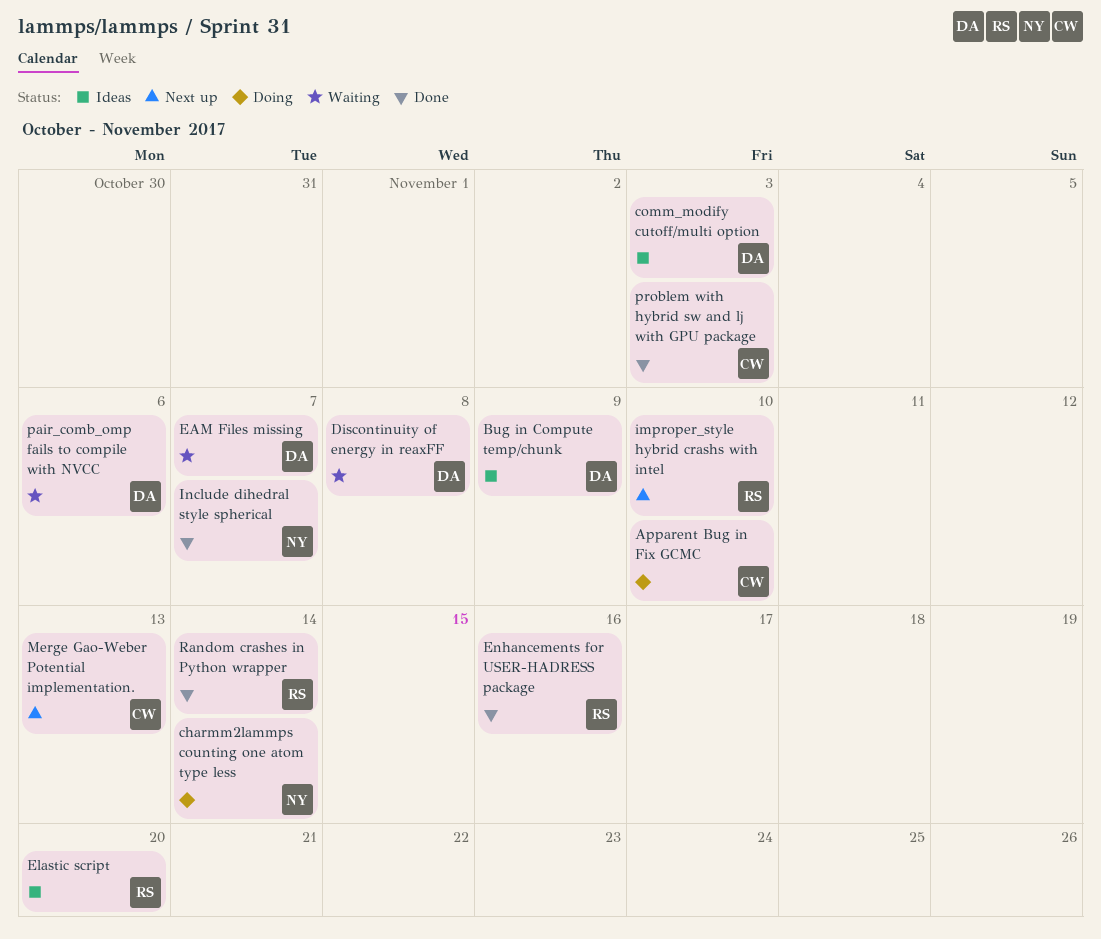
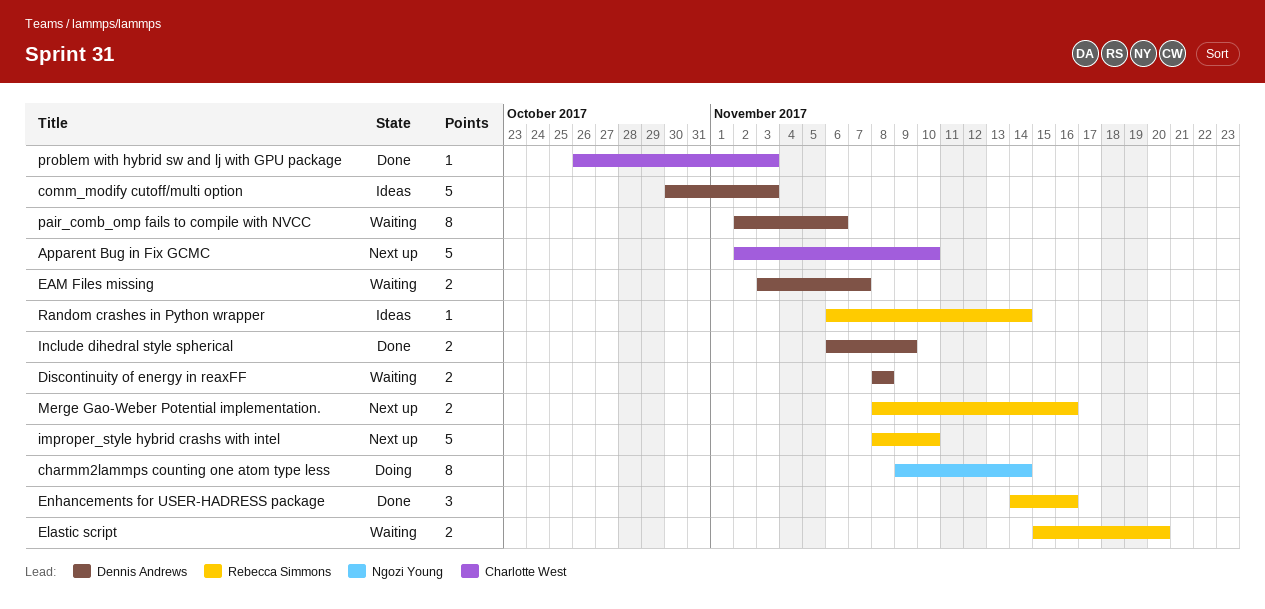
Apparent Bug in Fix GCMC, status: Doing -> Next up
Bug in Compute temp/chunk: present -> none
Elastic script, status: Ideas -> Waiting
Include dihedral style spherical, owner: Ngozi Young -> Dennis Andrews
Include dihedral style spherical, due: Nov 7 -> Nov 9
Merge Gao-Weber Potential implementation., owner: Charlotte West -> Rebecca Simmons
Merge Gao-Weber Potential implementation., due: Nov 13 -> Nov 16
Random crashes in Python wrapper, status: Done -> Ideas

